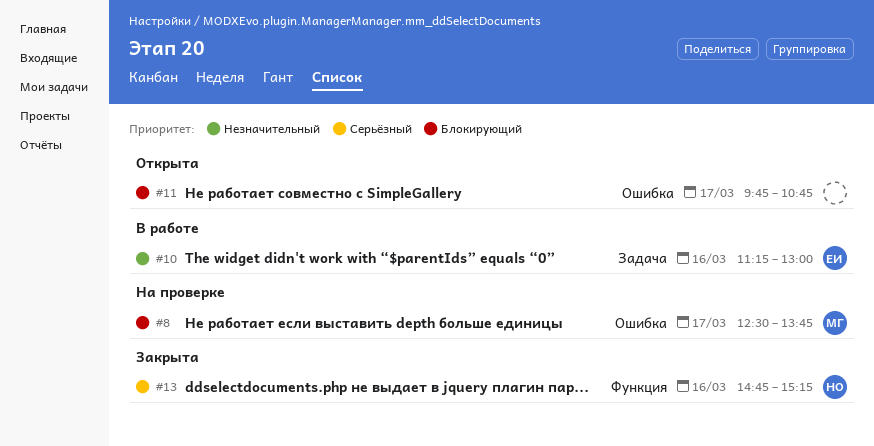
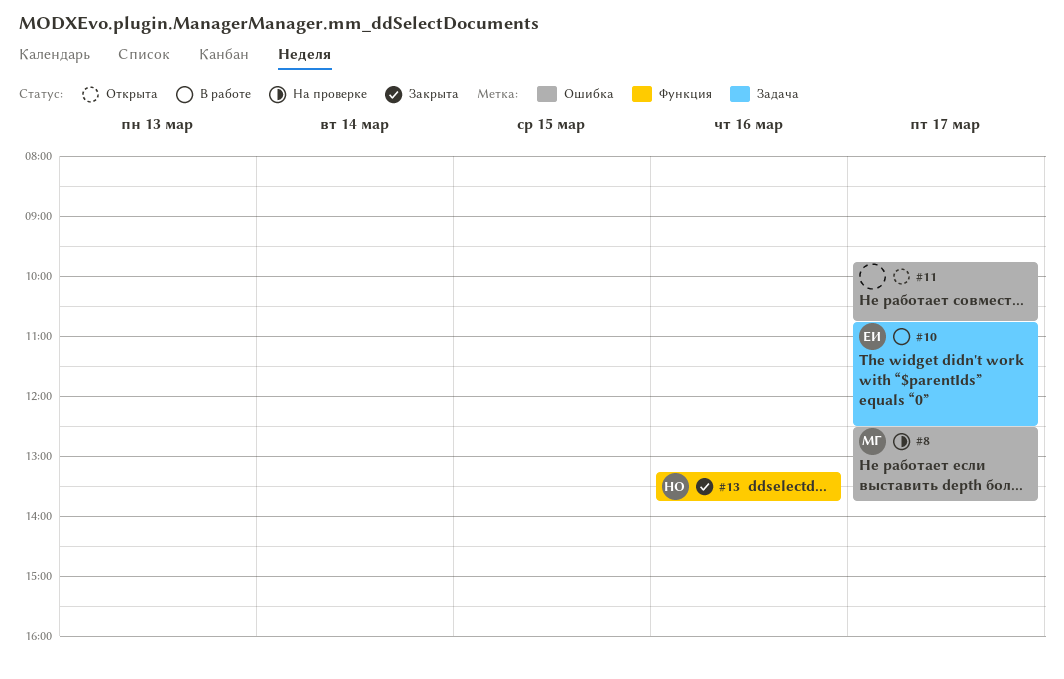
#10, day: Mar 16 -> Mar 17
#10, begins: 11:15 -> 10:45
#10, ends: 13:00 -> 12:30
#13, begins: 14:45 -> 13:15
#13, ends: 15:15 -> 13:45

